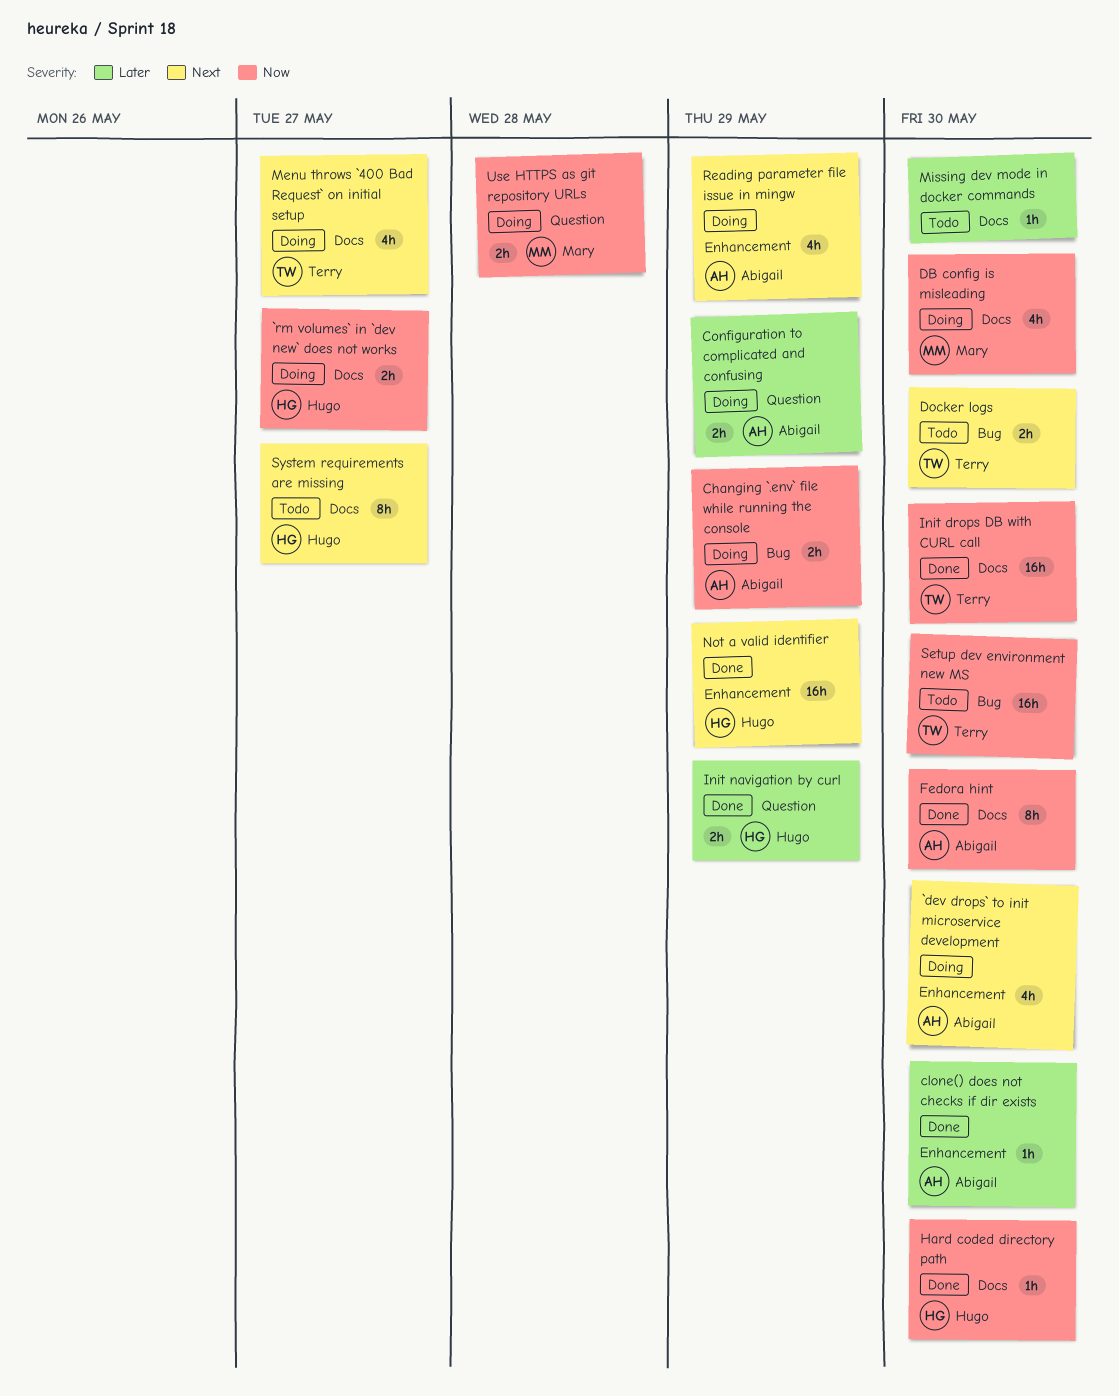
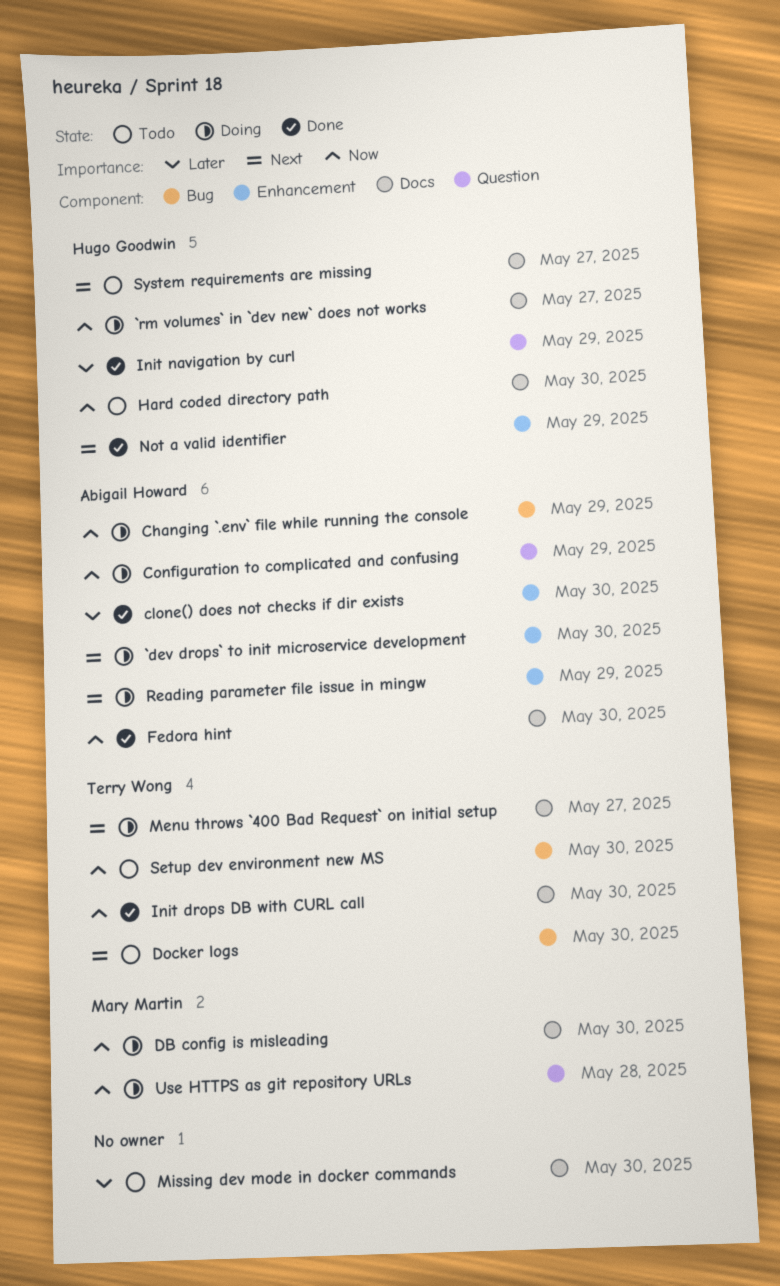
Configuration to complicated and confusing, priority: Later -> Now
Hard coded directory path, status: Done -> Todo

